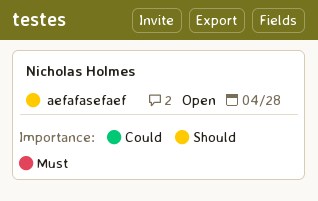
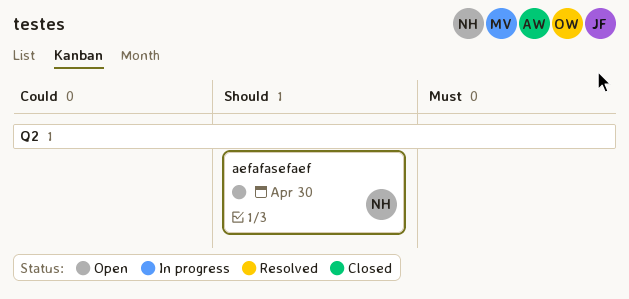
aefafasefaef, due: Apr 28 -> Apr 30

